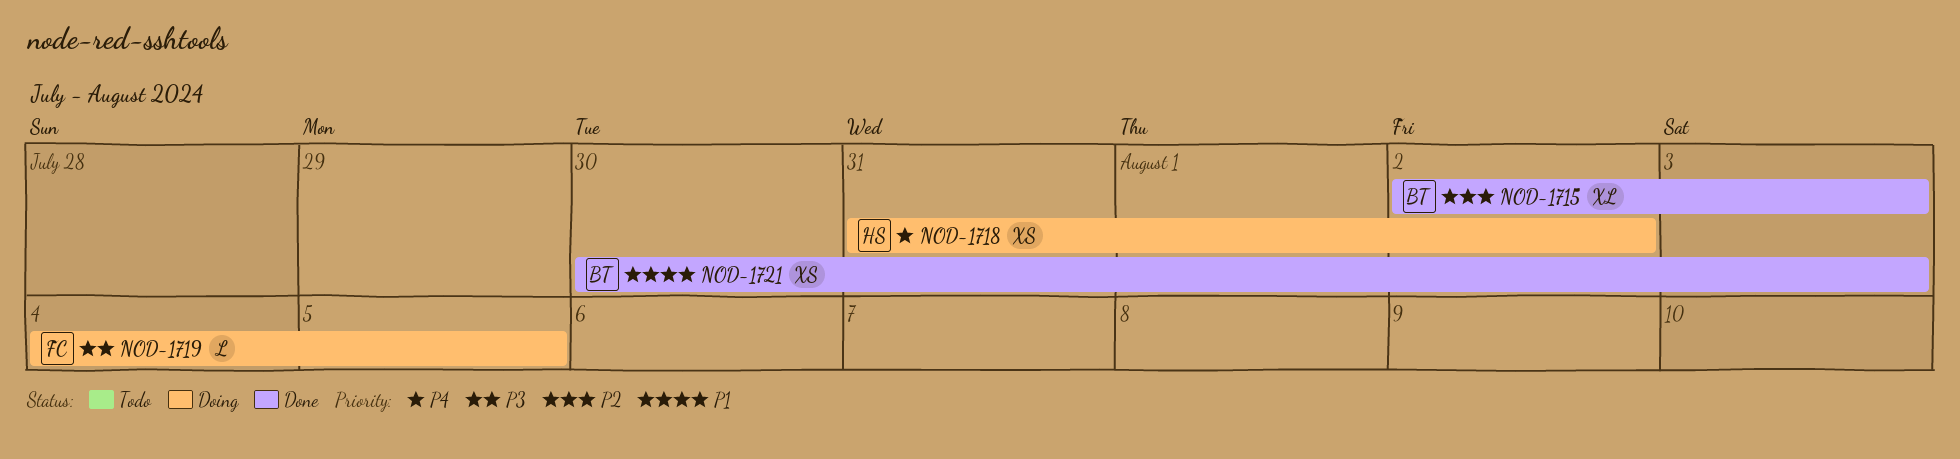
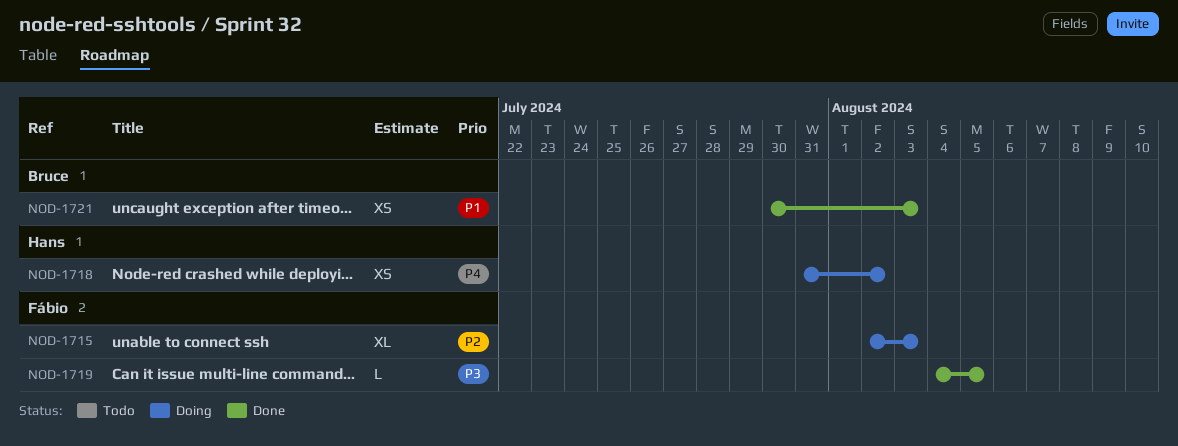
NOD-1715, status: Done -> Doing
NOD-1715, owner: Bruce -> Fábio
NOD-1719, status: Doing -> Done

